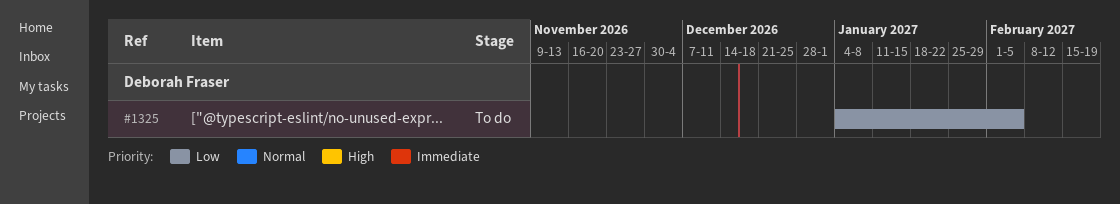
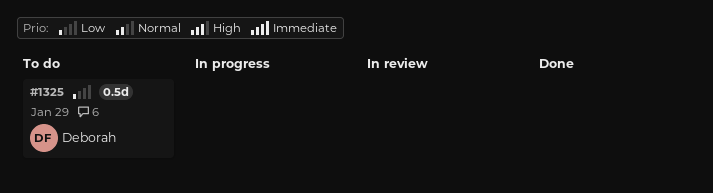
#1325, due: Feb 5 -> Jan 29

